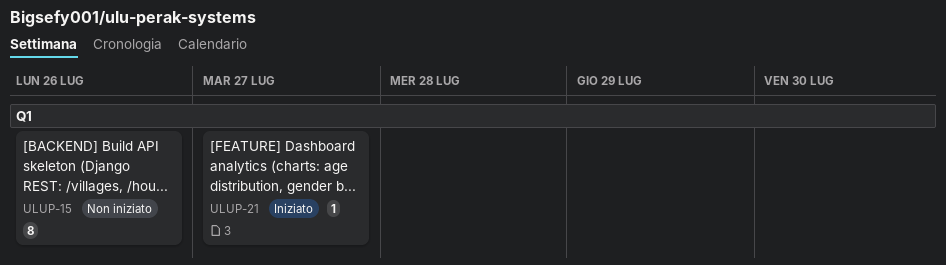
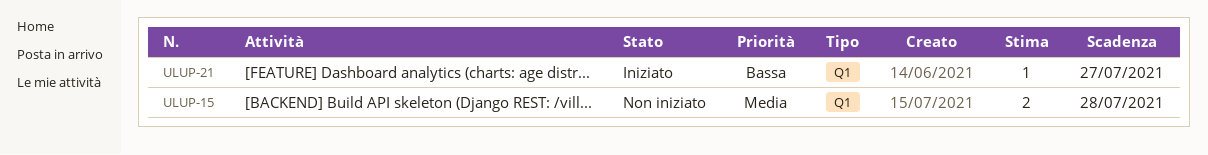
ULUP-15, estimate: 8 -> 2
ULUP-15, due: Jul 26 -> Jul 28

